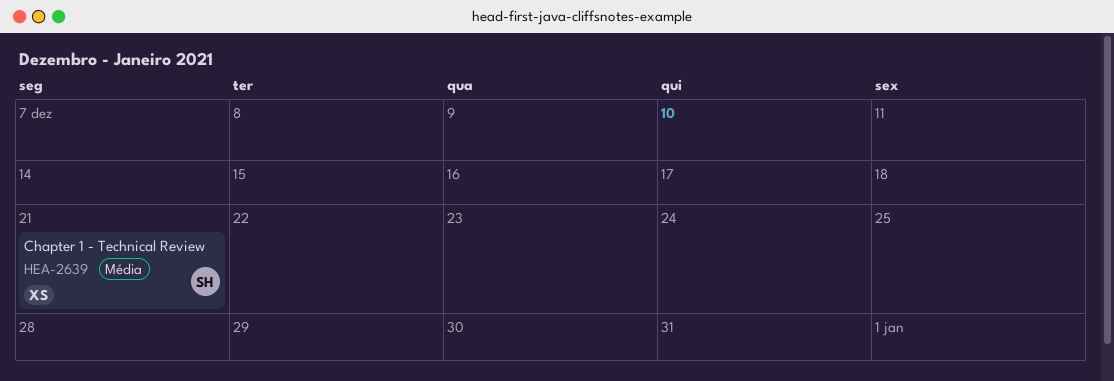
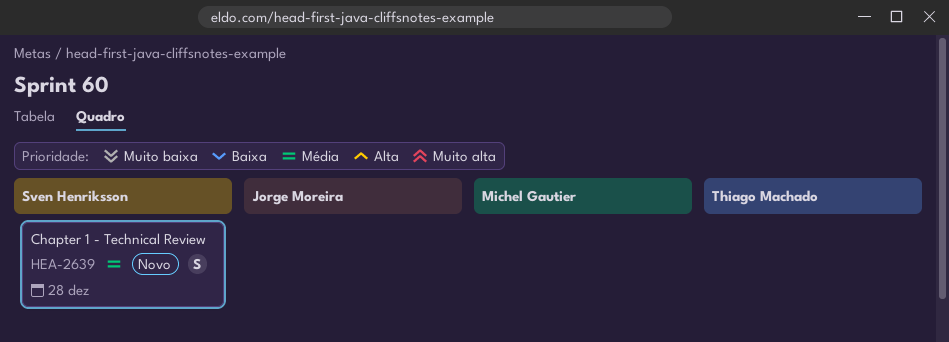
HEA-2639, estimate: XS -> S
HEA-2639, due: Dec 21 -> Dec 28

